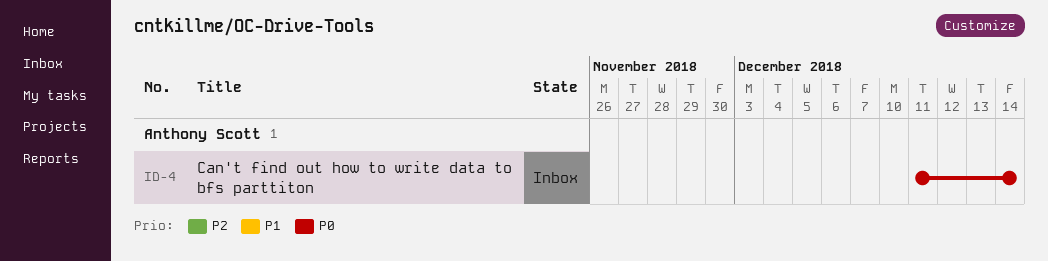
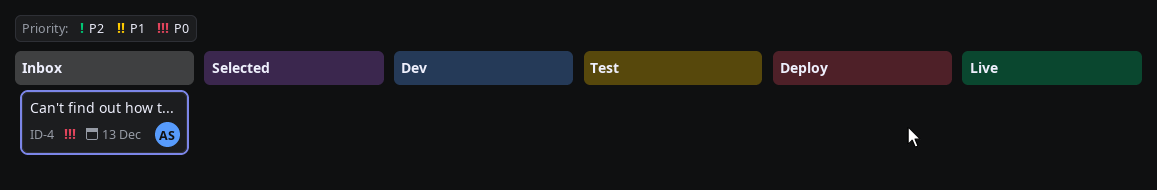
ID-4, due: Dec 14 -> Dec 13

